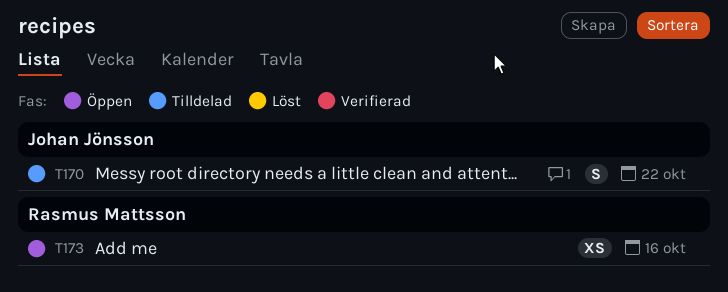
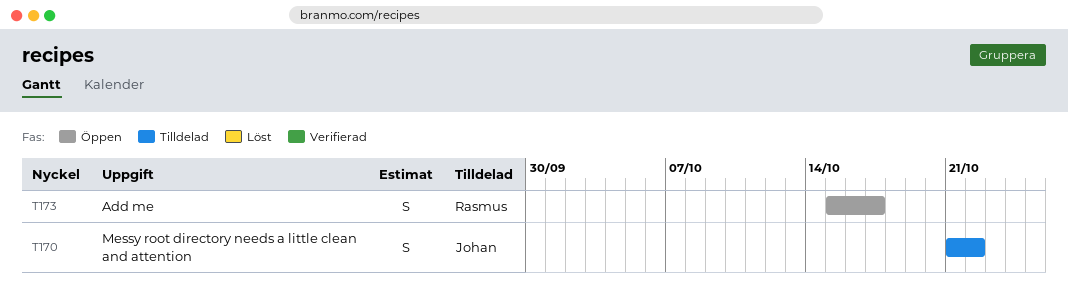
T173, estimate: XS -> S
T173, due: Oct 16 -> Oct 17

